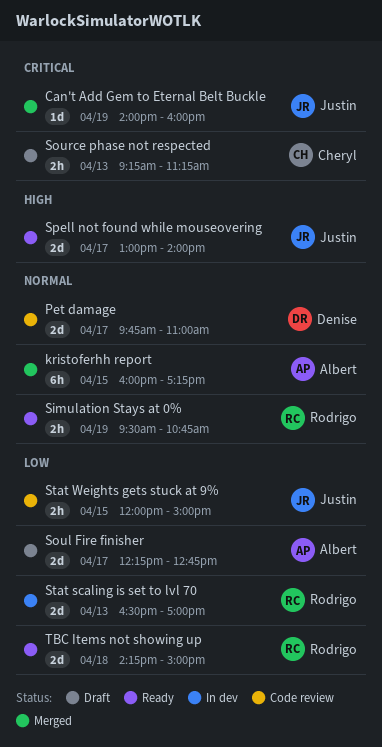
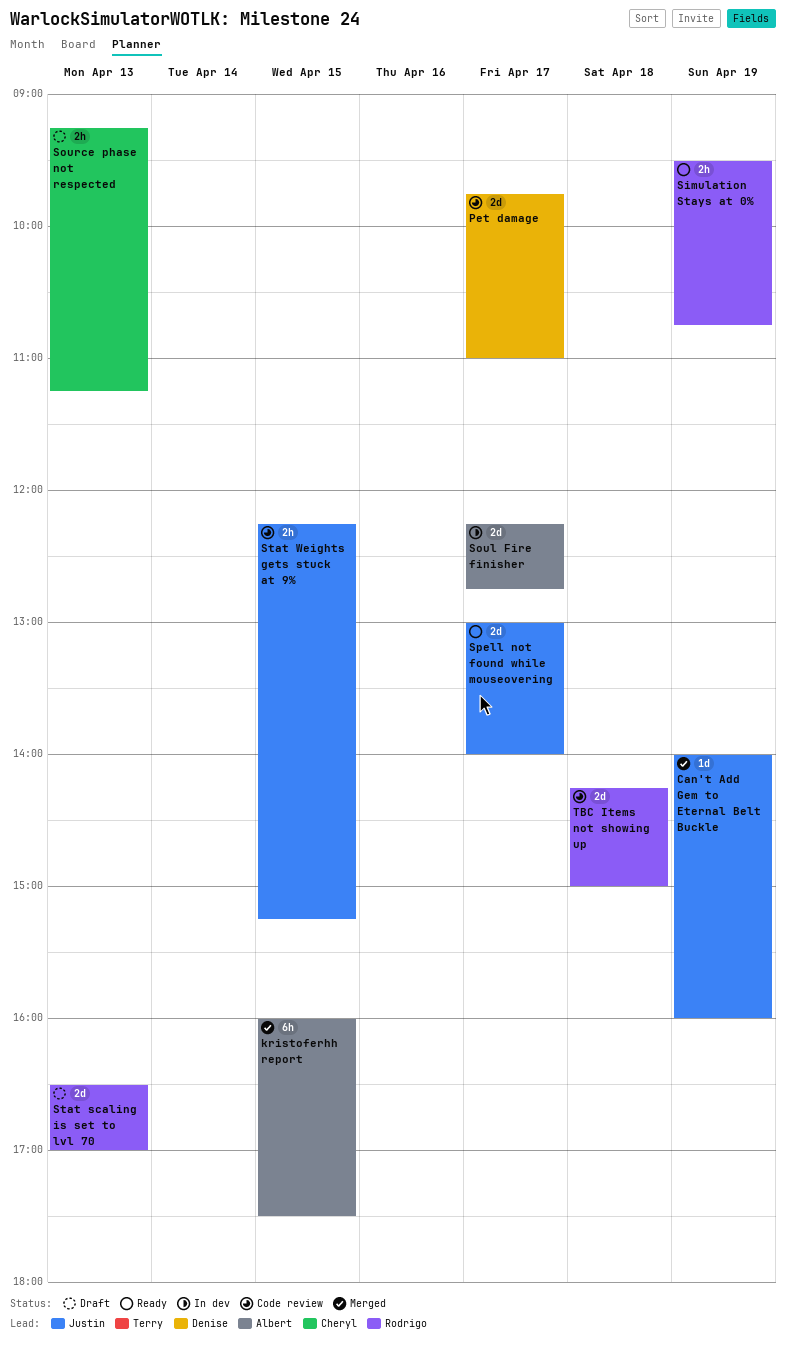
kristoferhh report, ends: 17:15 -> 17:30
Soul Fire finisher, status: Draft -> In dev
Stat scaling is set to lvl 70, status: In dev -> Draft
Stat Weights gets stuck at 9%, begins: 12:00 -> 12:15
Stat Weights gets stuck at 9%, ends: 15:00 -> 15:15
TBC Items not showing up, status: Ready -> Code review

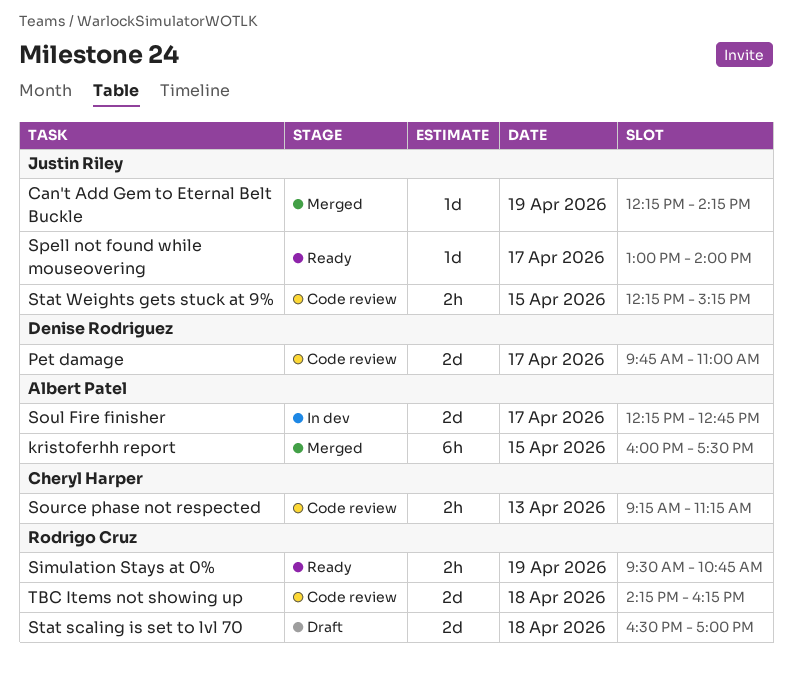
Can't Add Gem to Eternal Belt Buckle, begins: 14:00 -> 12:15
Can't Add Gem to Eternal Belt Buckle, ends: 16:00 -> 14:15
Source phase not respected, status: Draft -> Code review
Spell not found while mouseovering, estimate: 2d -> 1d
Stat scaling is set to lvl 70, day: Apr 13 -> Apr 18
TBC Items not showing up, ends: 15:00 -> 16:15

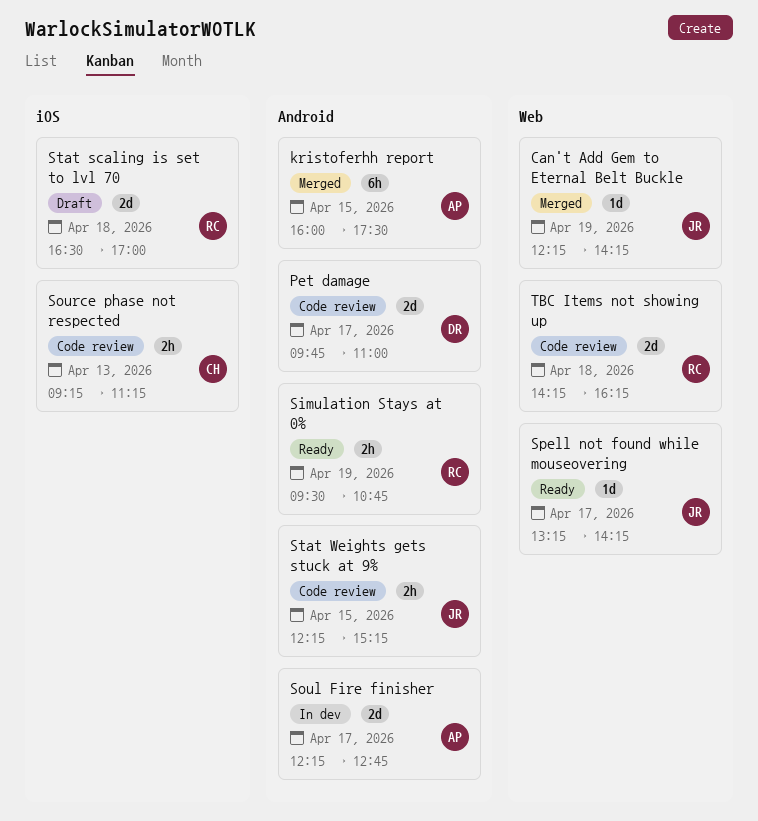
Spell not found while mouseovering, begins: 13:00 -> 13:15
Spell not found while mouseovering, ends: 14:00 -> 14:15

